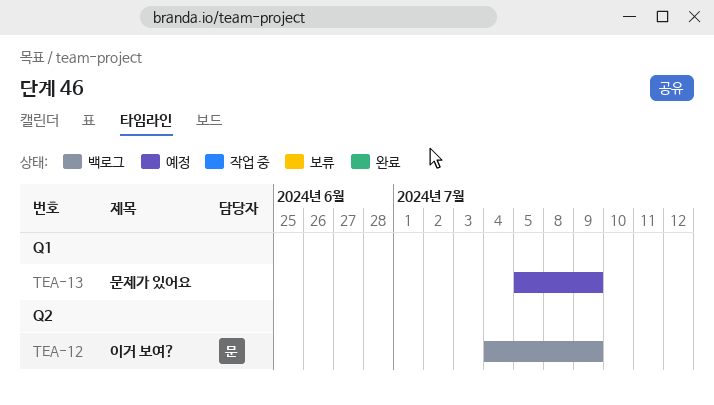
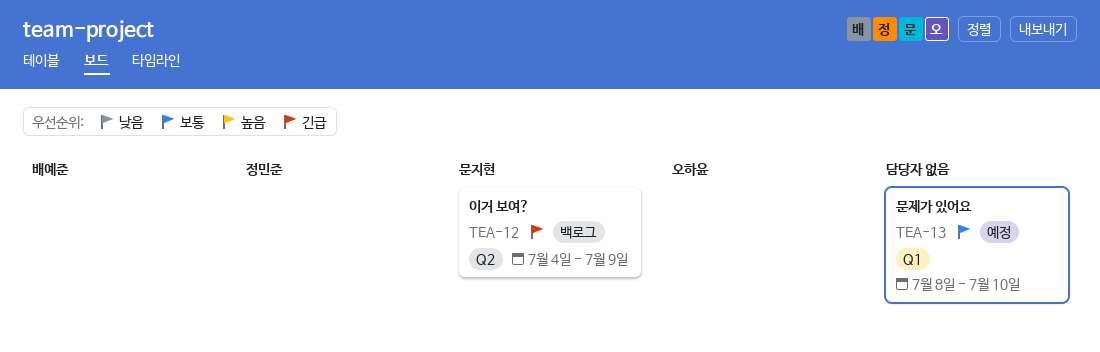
TEA-13, start: Jul 5 -> Jul 8
TEA-13, due: Jul 9 -> Jul 10

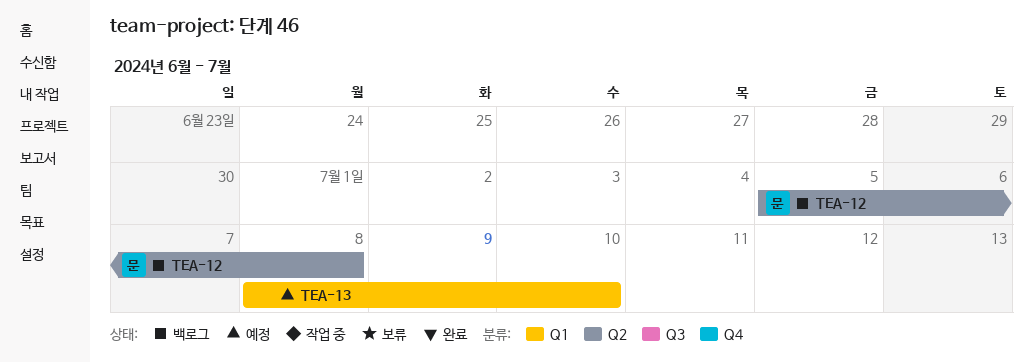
TEA-12, start: Jul 4 -> Jul 5
TEA-12, due: Jul 9 -> Jul 8

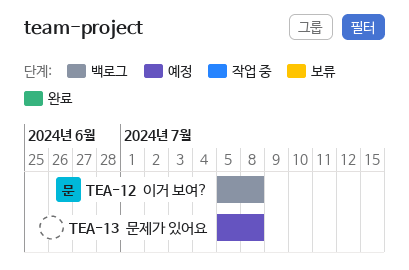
TEA-13, start: Jul 8 -> Jul 5
TEA-13, due: Jul 10 -> Jul 8

